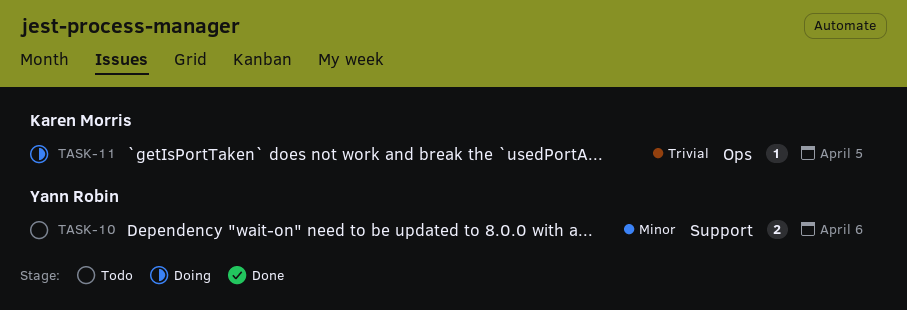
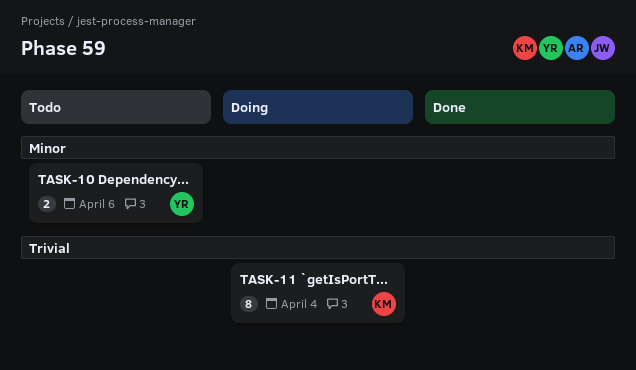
TASK-11, estimate: 1 -> 8
TASK-11, due: Apr 5 -> Apr 4

